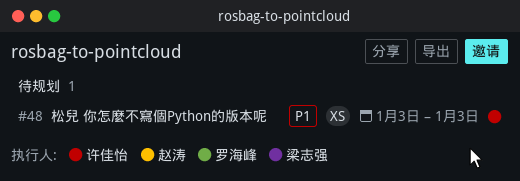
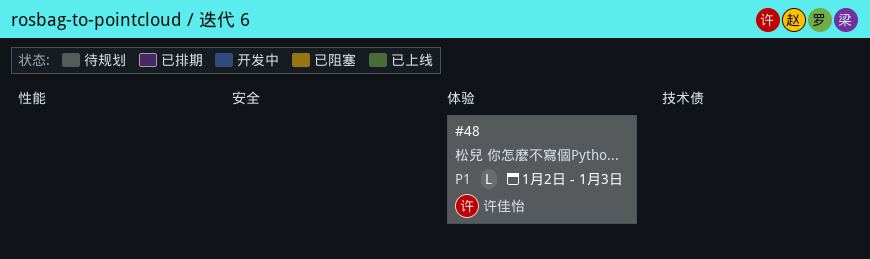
#48, estimate: XS -> L
#48, start: Jan 3 -> Jan 2

